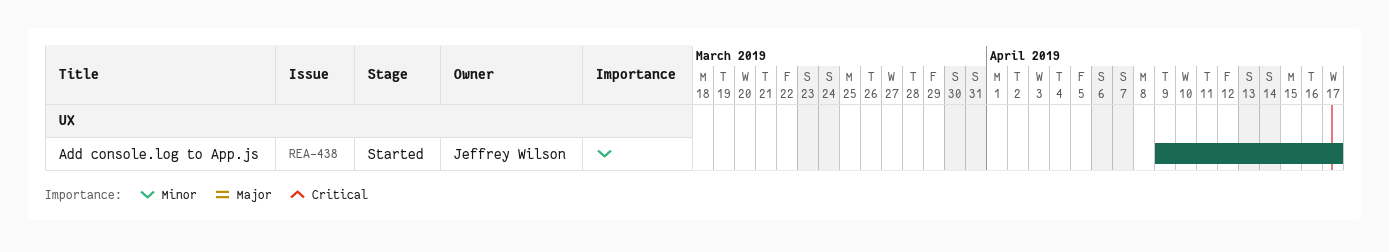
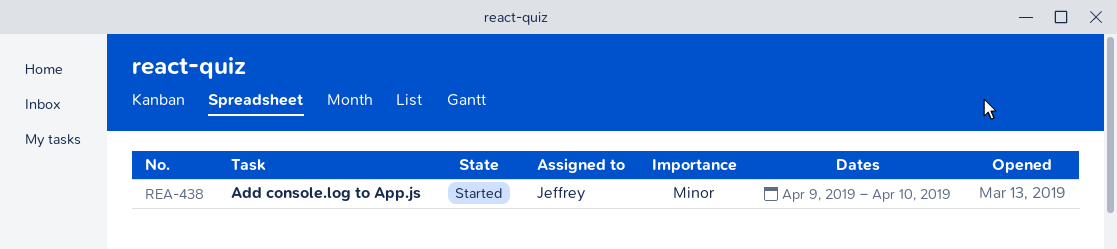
REA-438, due: Apr 17 -> Apr 10

